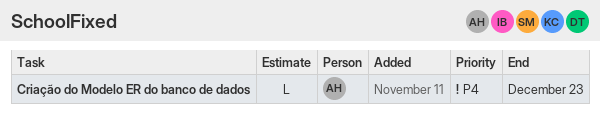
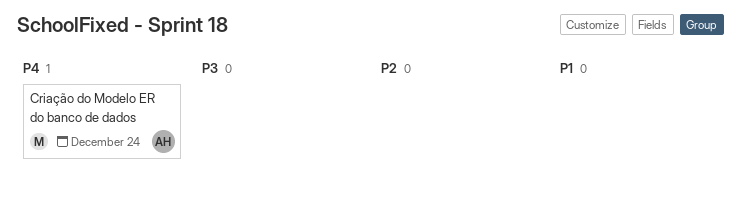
Criação do Modelo ER do banco de dados, estimate: L -> M
Criação do Modelo ER do banco de dados, due: Dec 23 -> Dec 24

